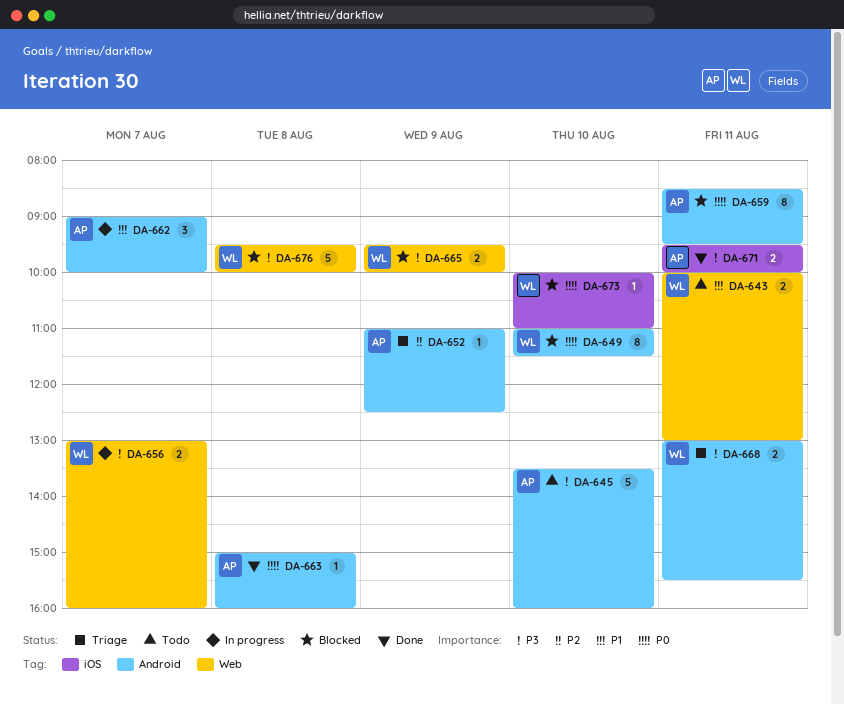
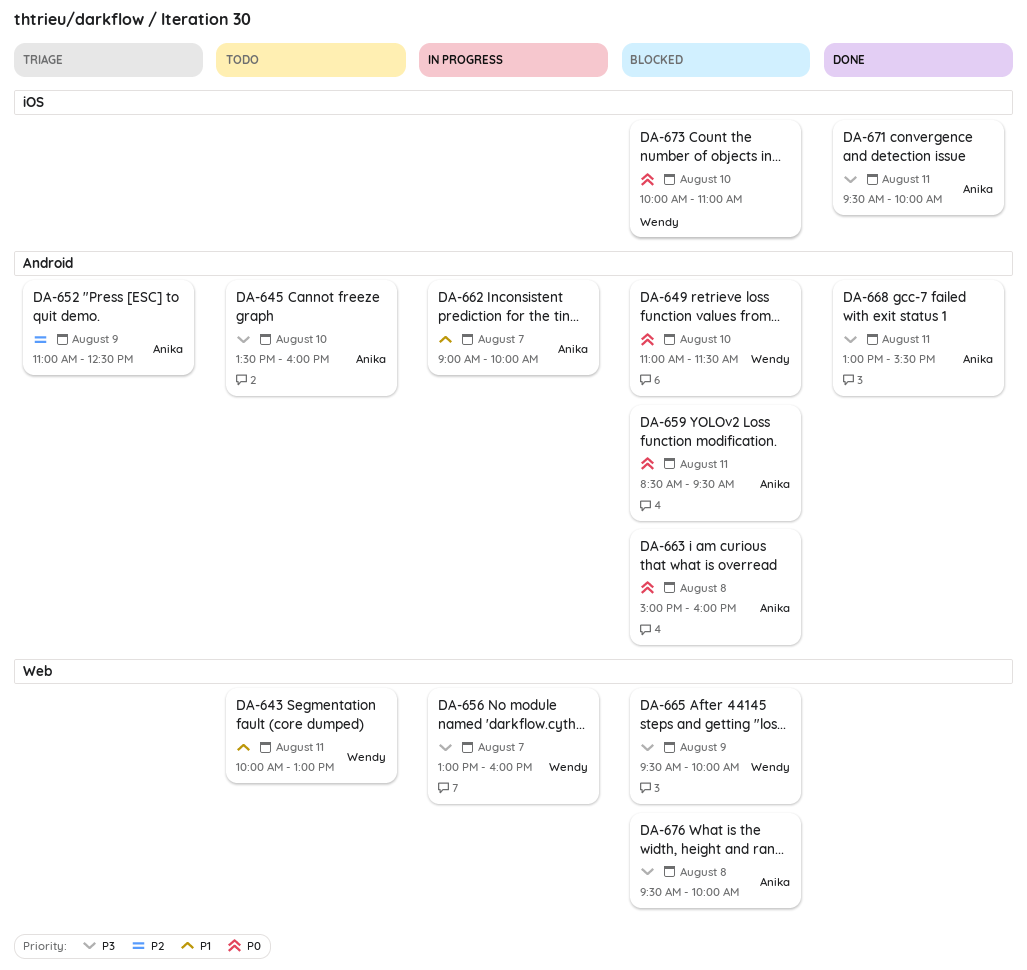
DA-663, status: Done -> Blocked
DA-668, status: Triage -> Done
DA-668, owner: Wendy -> Anika
DA-676, owner: Wendy -> Anika

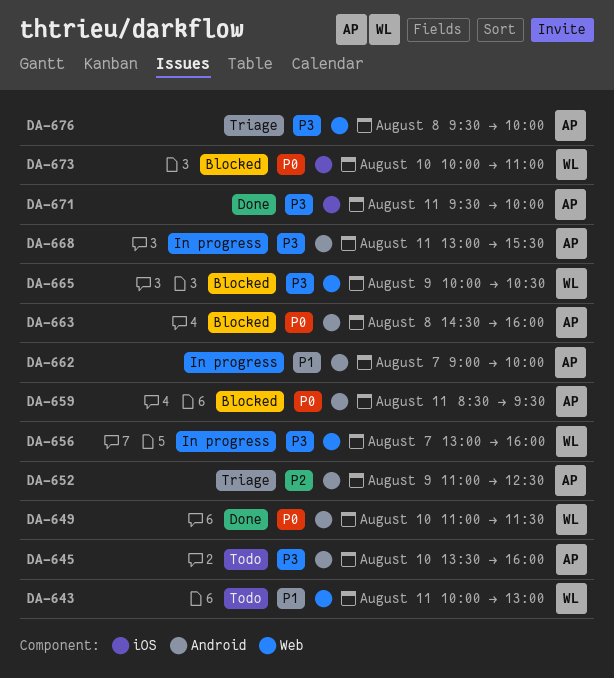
DA-649, status: Blocked -> Done
DA-663, begins: 15:00 -> 14:30
DA-665, begins: 09:30 -> 10:00
DA-665, ends: 10:00 -> 10:30
DA-668, status: Done -> In progress
DA-676, status: Blocked -> Triage

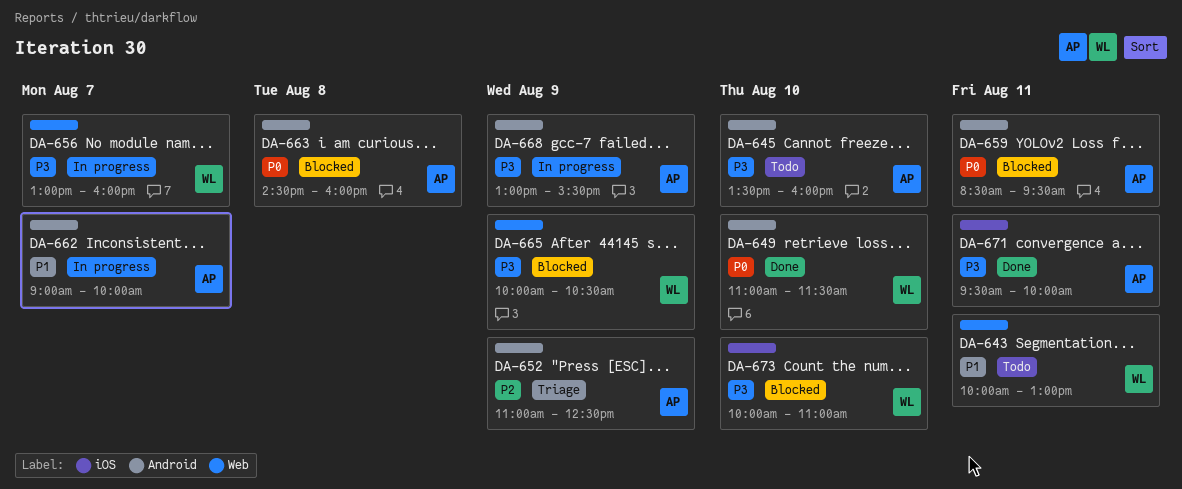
DA-668, day: Aug 11 -> Aug 9
DA-673, priority: P0 -> P3
DA-676: present -> none

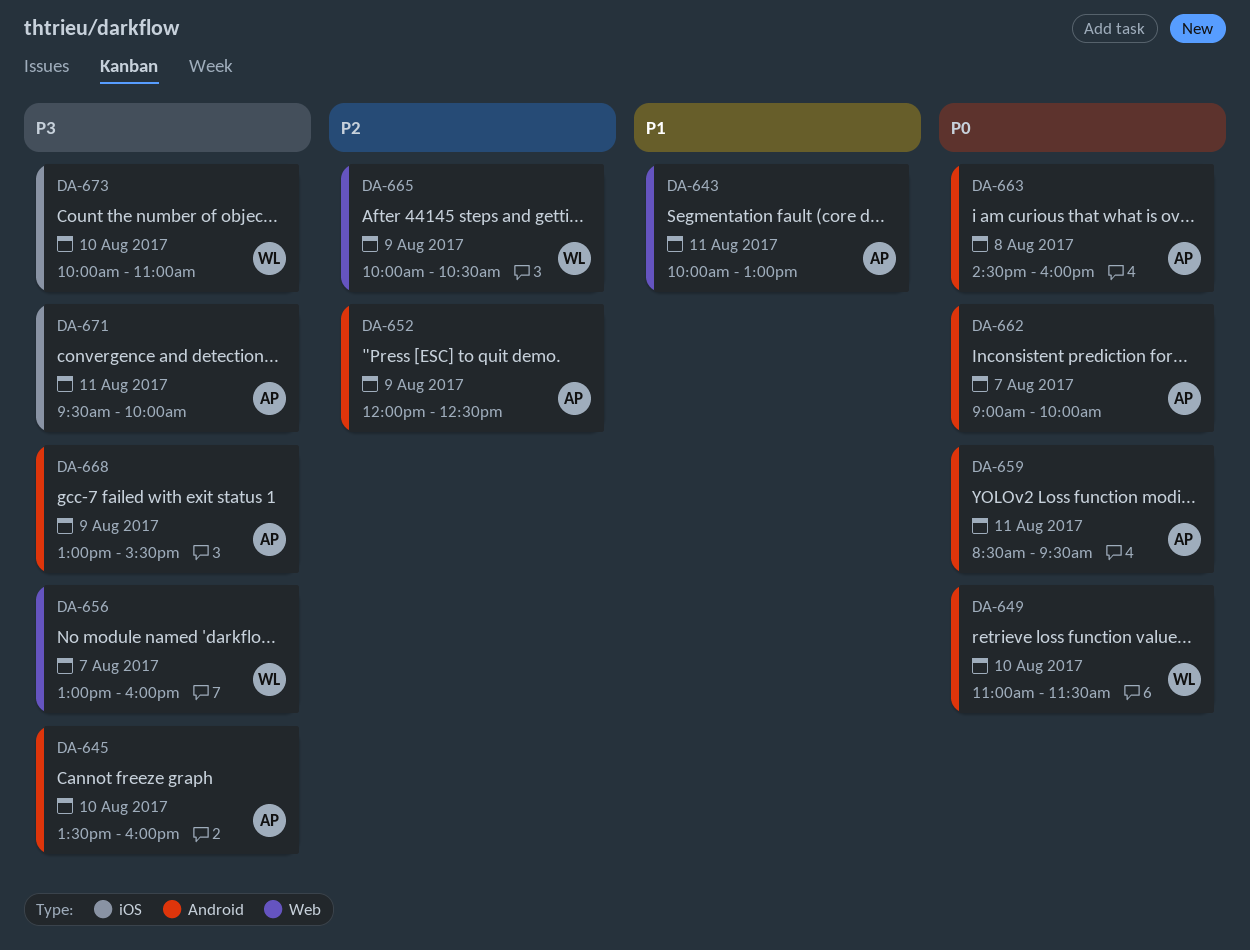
DA-643, owner: WL -> AP
DA-652, begins: 11:00 -> 12:00
DA-662, priority: P1 -> P0
DA-665, priority: P3 -> P2

